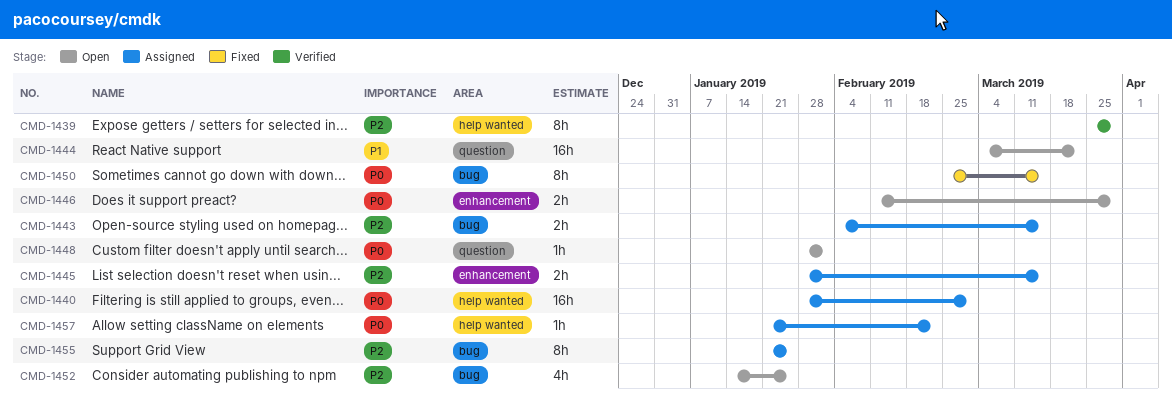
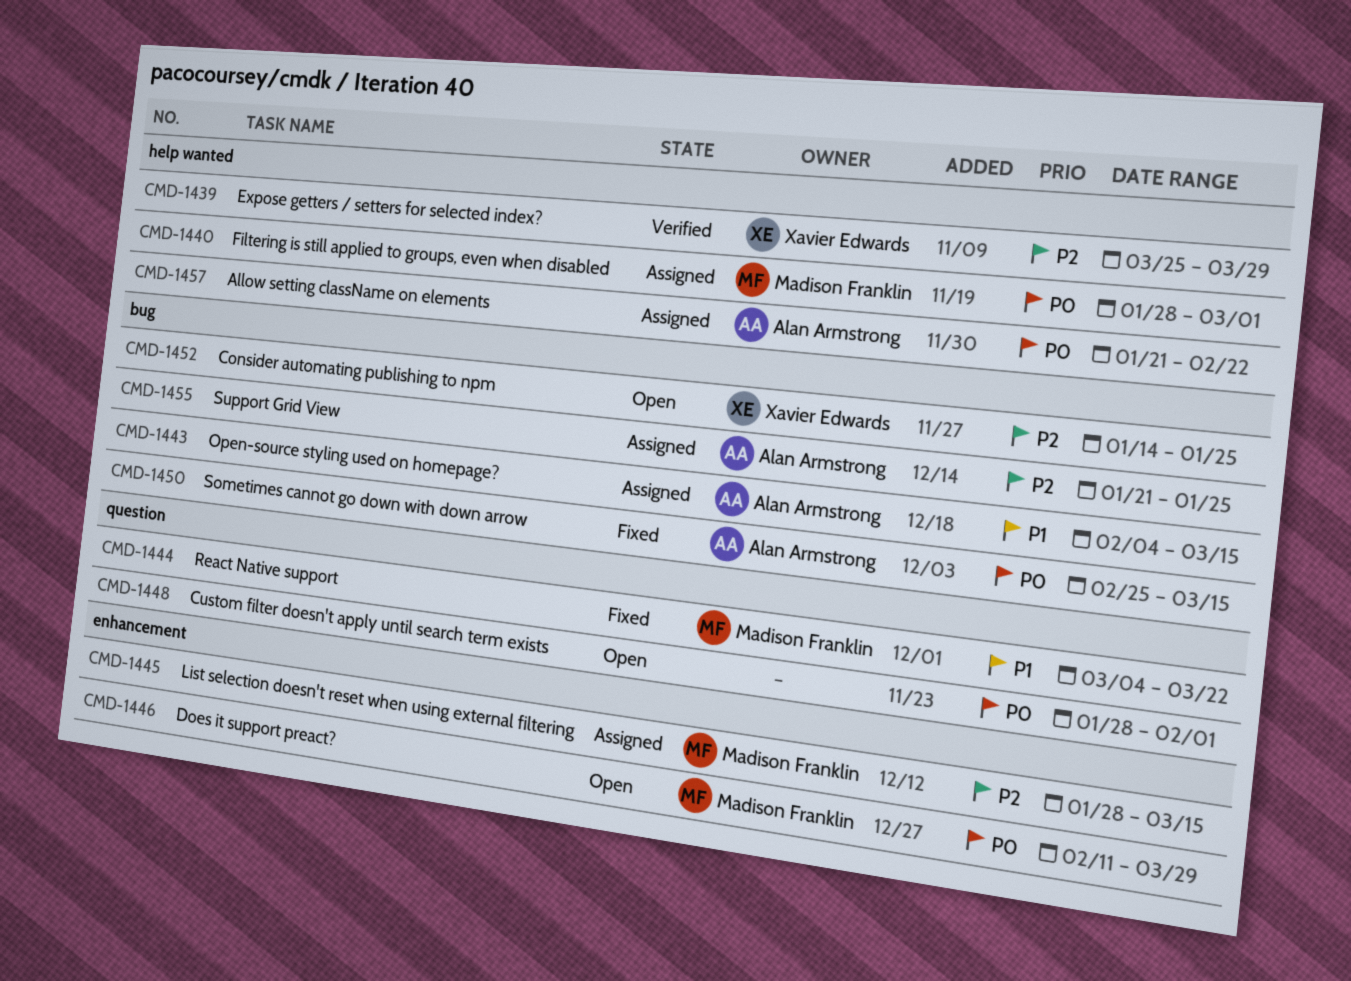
CMD-1443, priority: P2 -> P1
CMD-1444, status: Open -> Fixed

